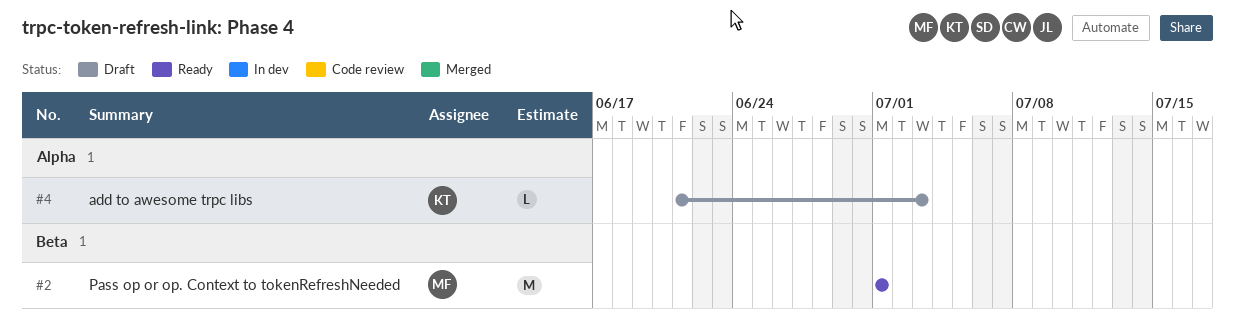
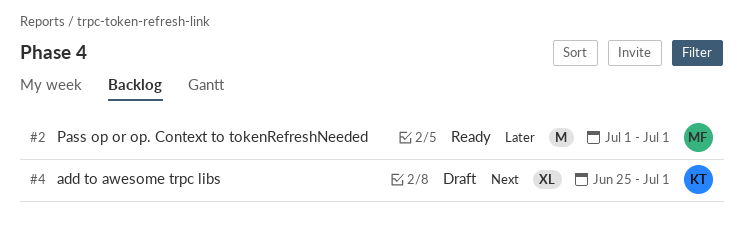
#4, estimate: L -> XL
#4, start: Jun 21 -> Jun 25
#4, due: Jul 3 -> Jul 1

